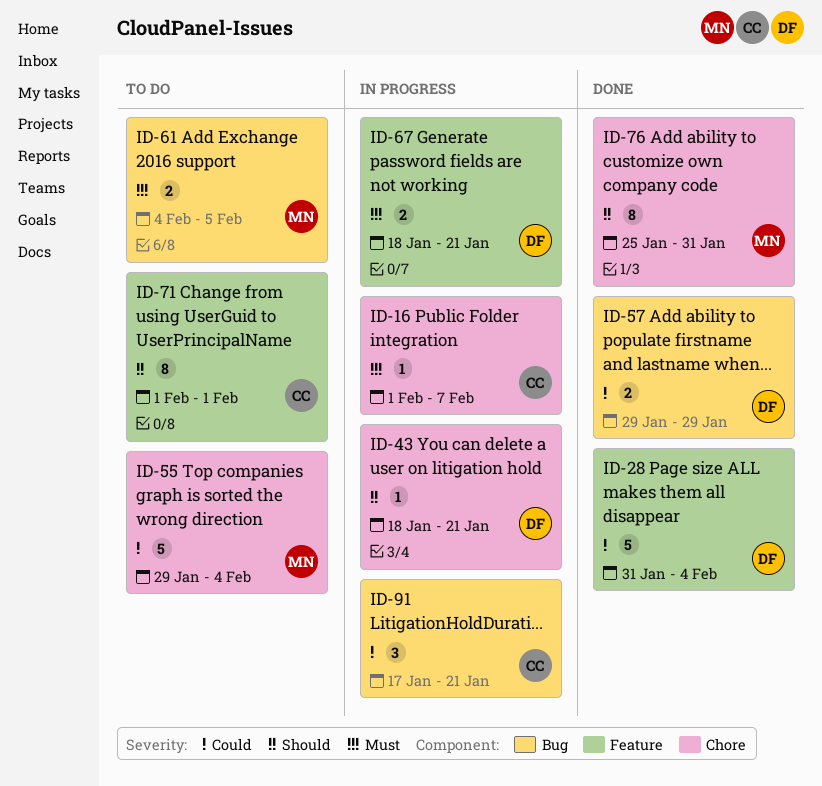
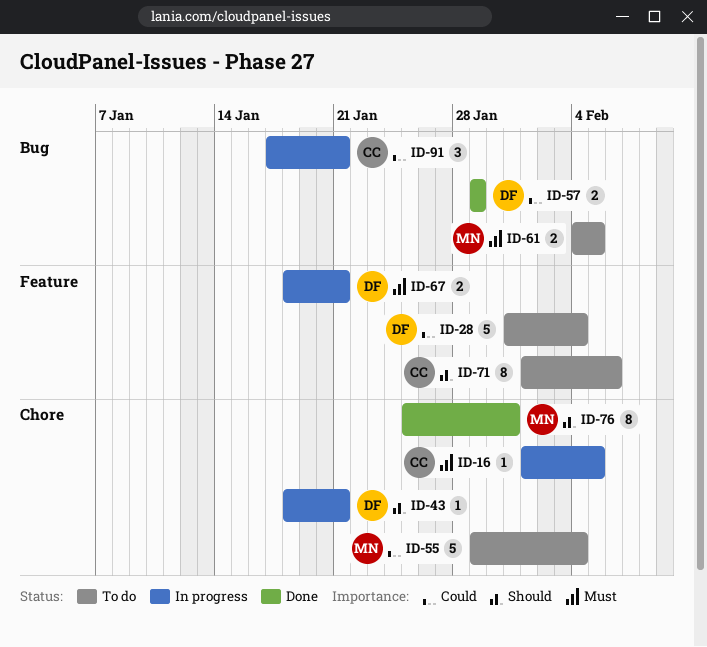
ID-16, due: Feb 7 -> Feb 5
ID-28, status: Done -> To do
ID-71, due: Feb 1 -> Feb 6

